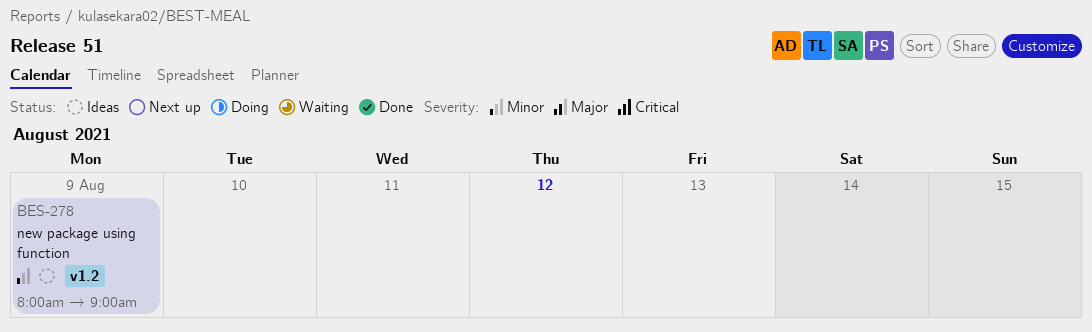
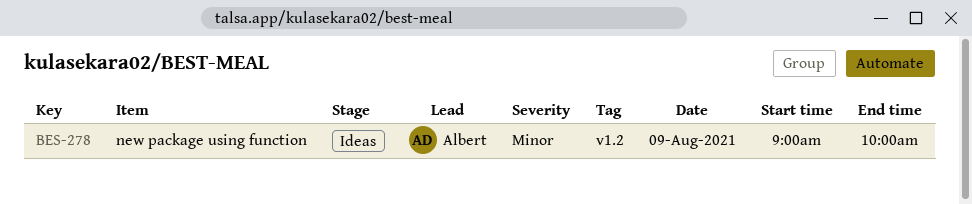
BES-278, begins: 08:00 -> 09:00
BES-278, ends: 09:00 -> 10:00

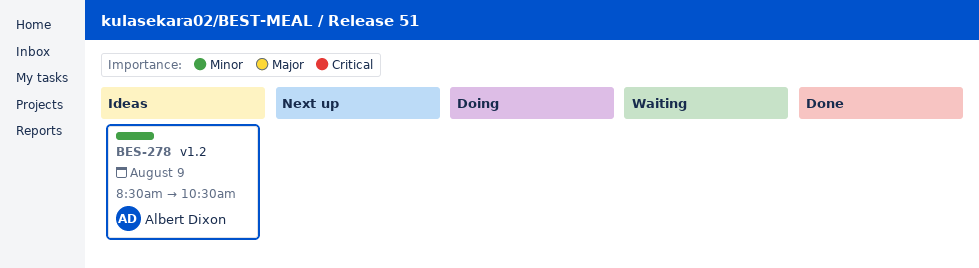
BES-278, begins: 09:00 -> 08:30
BES-278, ends: 10:00 -> 10:30

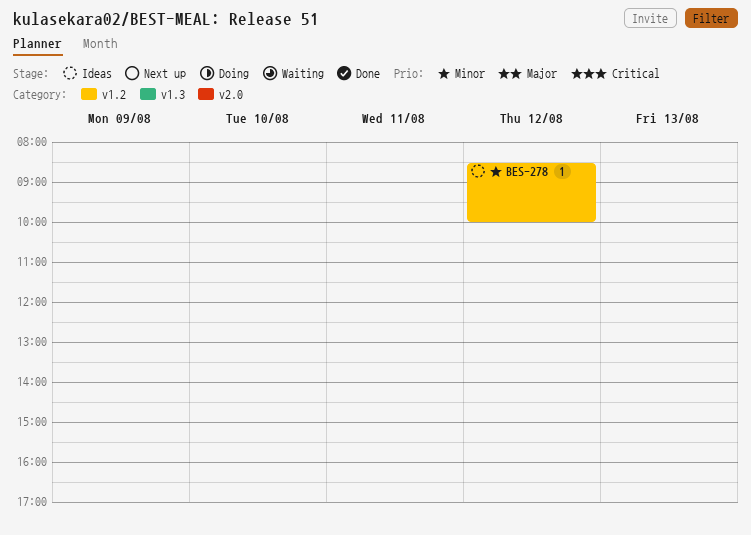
BES-278, day: Aug 9 -> Aug 12
BES-278, ends: 10:30 -> 10:00

